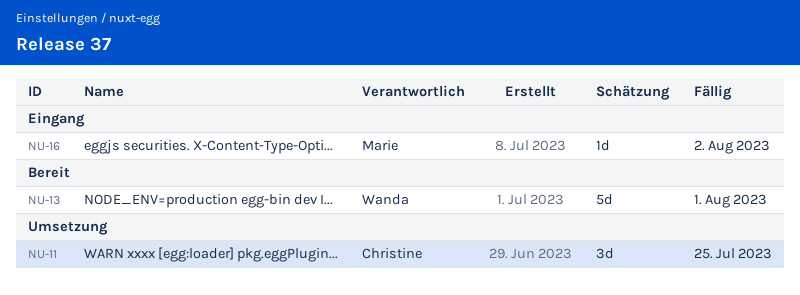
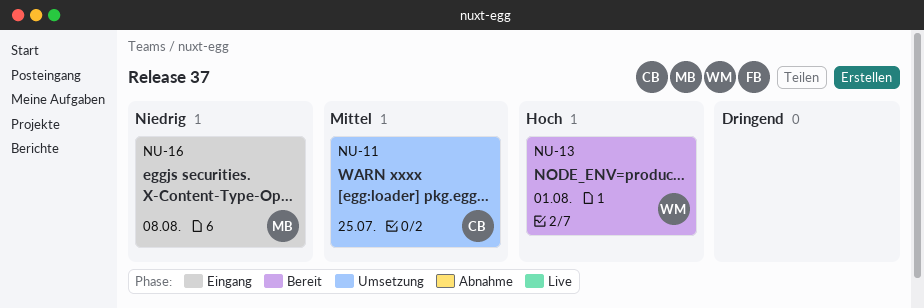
NU-16, due: Aug 2 -> Aug 8

